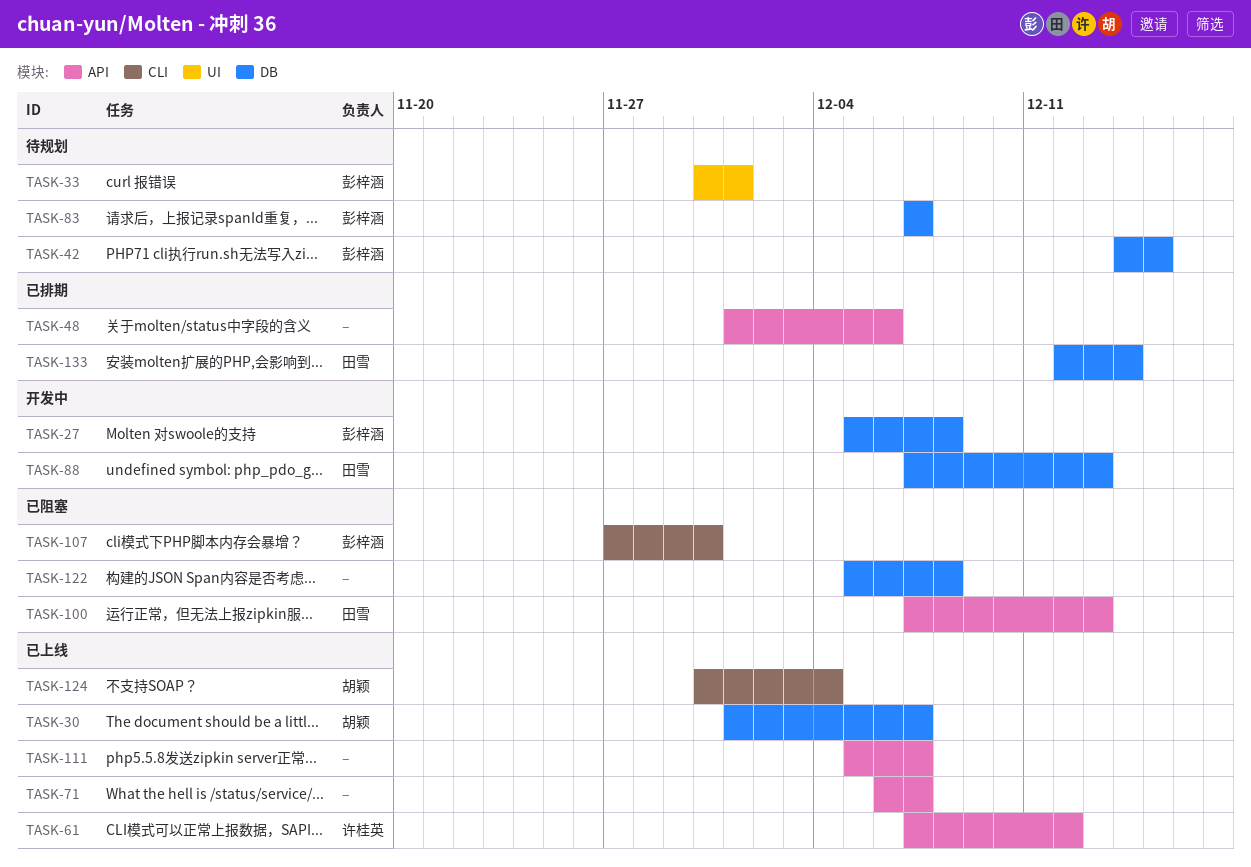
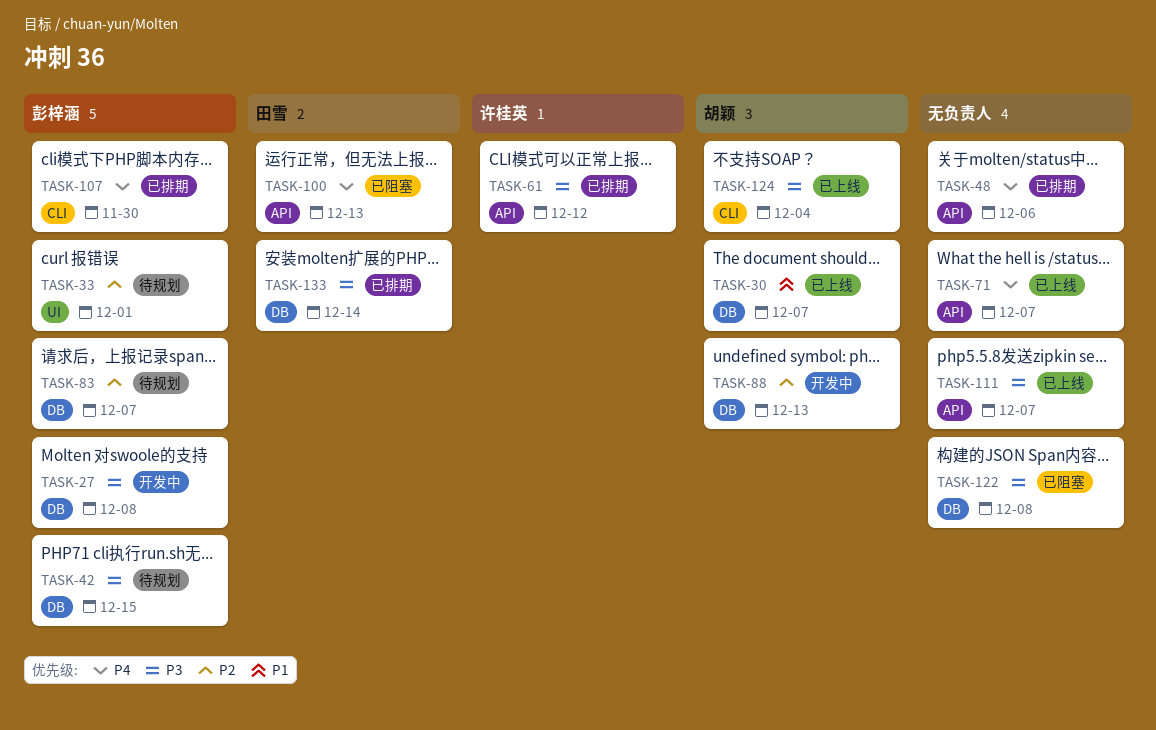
TASK-61, status: 已上线 -> 已排期
TASK-88, owner: 田雪 -> 胡颖
TASK-107, status: 已阻塞 -> 已排期

